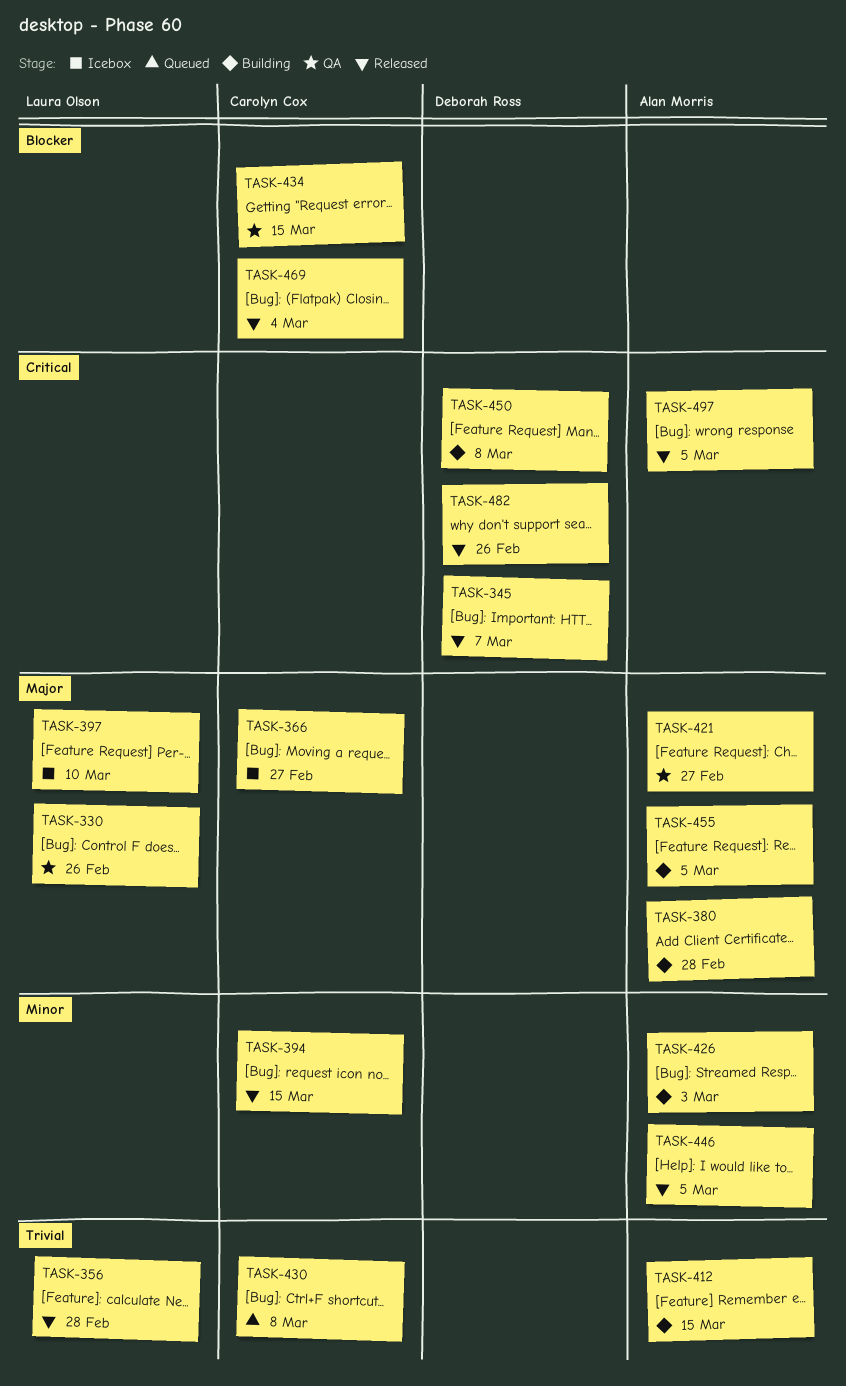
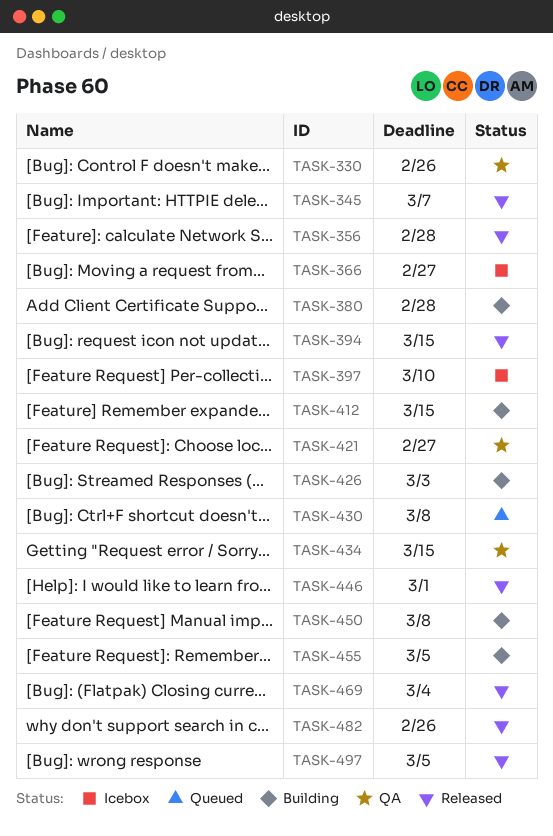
TASK-446, due: Mar 5 -> Mar 1

